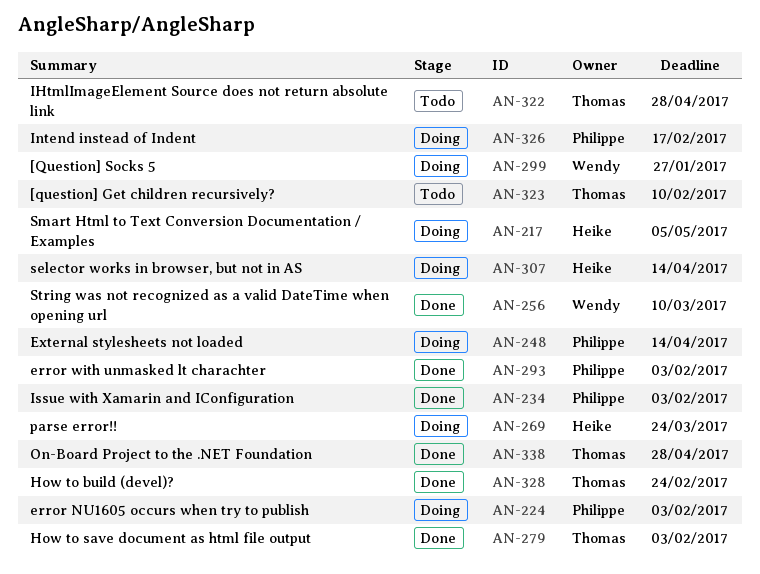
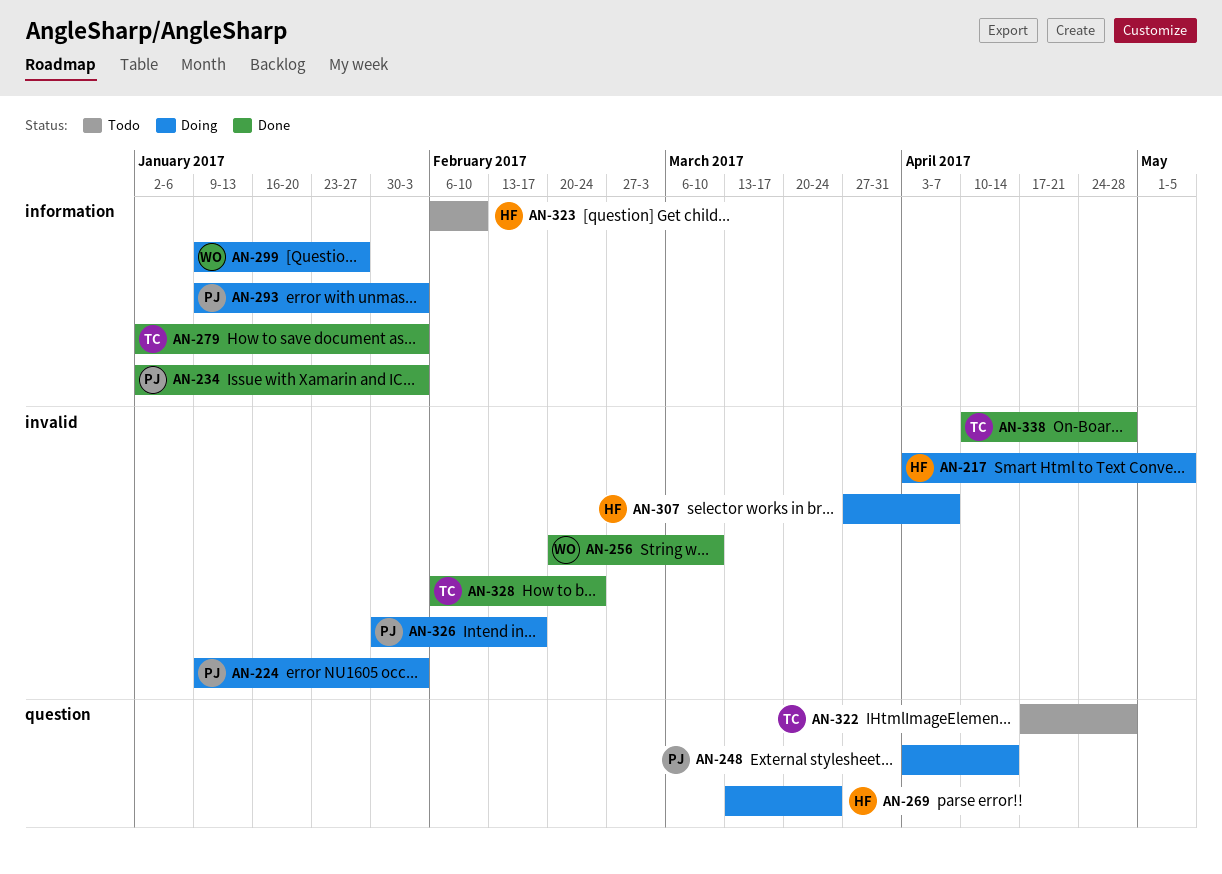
AN-293, status: Done -> Doing
AN-307, due: Apr 14 -> Apr 7
AN-323, owner: Thomas -> Heike

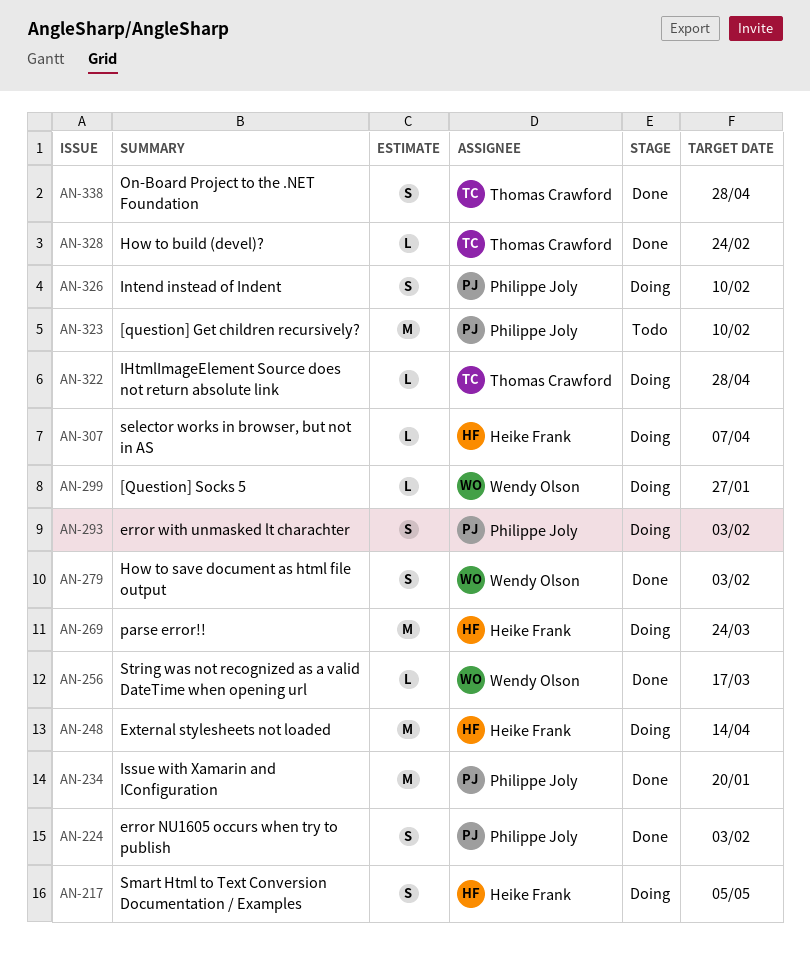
AN-224, status: Doing -> Done
AN-234, due: Feb 3 -> Jan 20
AN-248, owner: Philippe Joly -> Heike Frank
AN-256, due: Mar 10 -> Mar 17
AN-279, owner: Thomas Crawford -> Wendy Olson
AN-322, status: Todo -> Doing
AN-323, owner: Heike Frank -> Philippe Joly
AN-326, due: Feb 17 -> Feb 10

